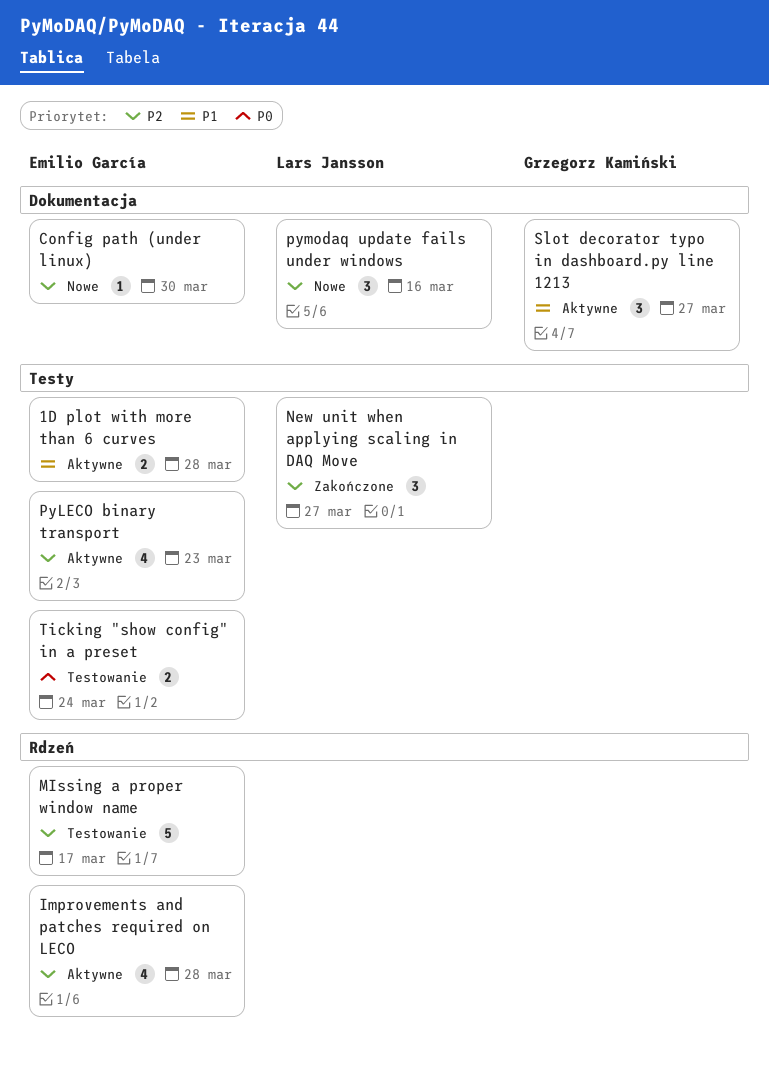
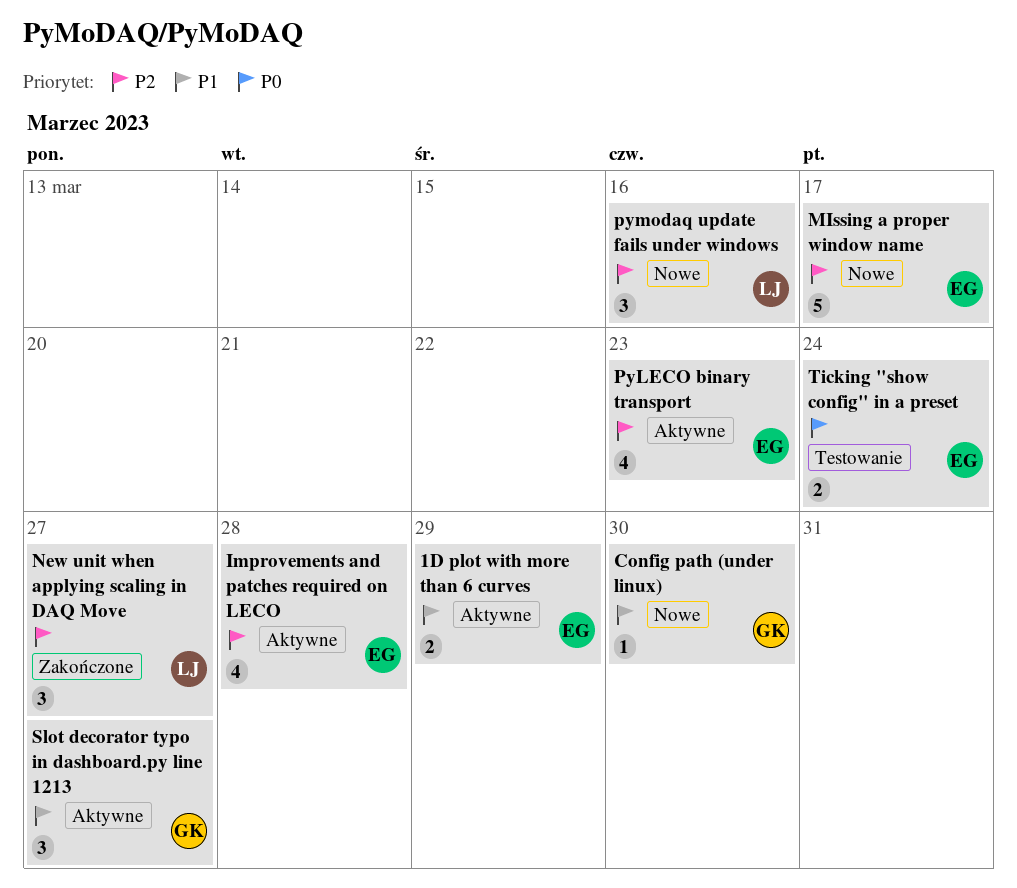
1D plot with more than 6 curves, due: Mar 28 -> Mar 29
Config path (under linux), owner: Emilio García -> Grzegorz Kamiński
Config path (under linux), priority: P2 -> P1
MIssing a proper window name, status: Testowanie -> Nowe

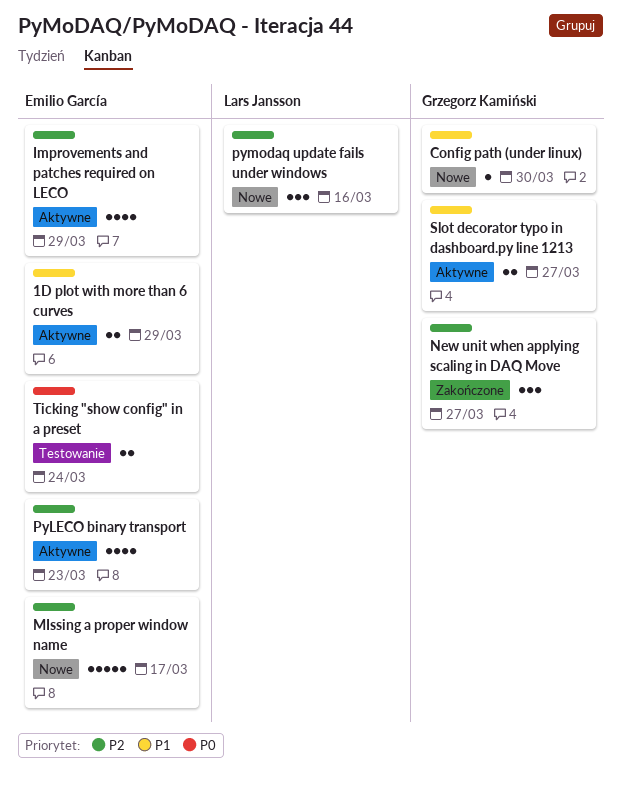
Improvements and patches required on LECO, due: Mar 28 -> Mar 29
New unit when applying scaling in DAQ Move, owner: Lars Jansson -> Grzegorz Kamiński
Slot decorator typo in dashboard.py line 1213, estimate: 3 -> 2

